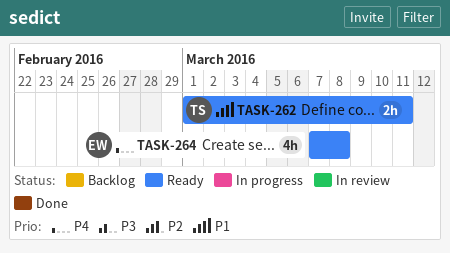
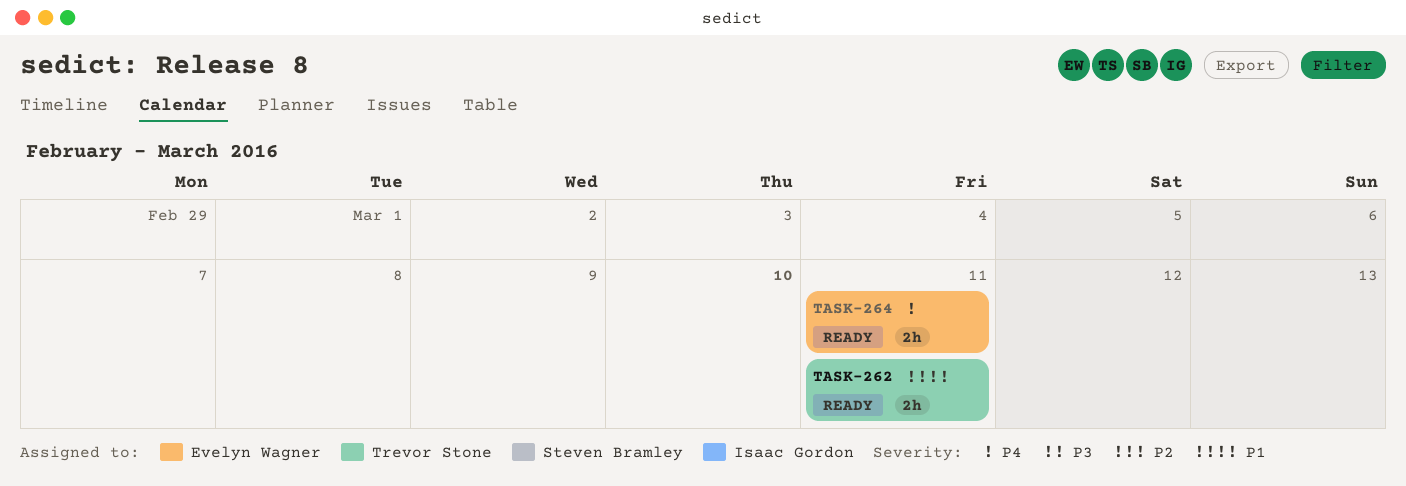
TASK-264, estimate: 4h -> 2h
TASK-264, due: Mar 8 -> Mar 11

